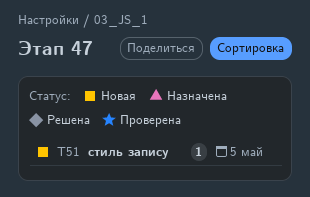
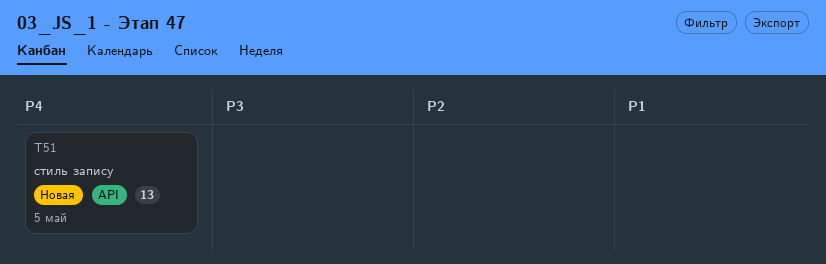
T51, estimate: 1 -> 13

